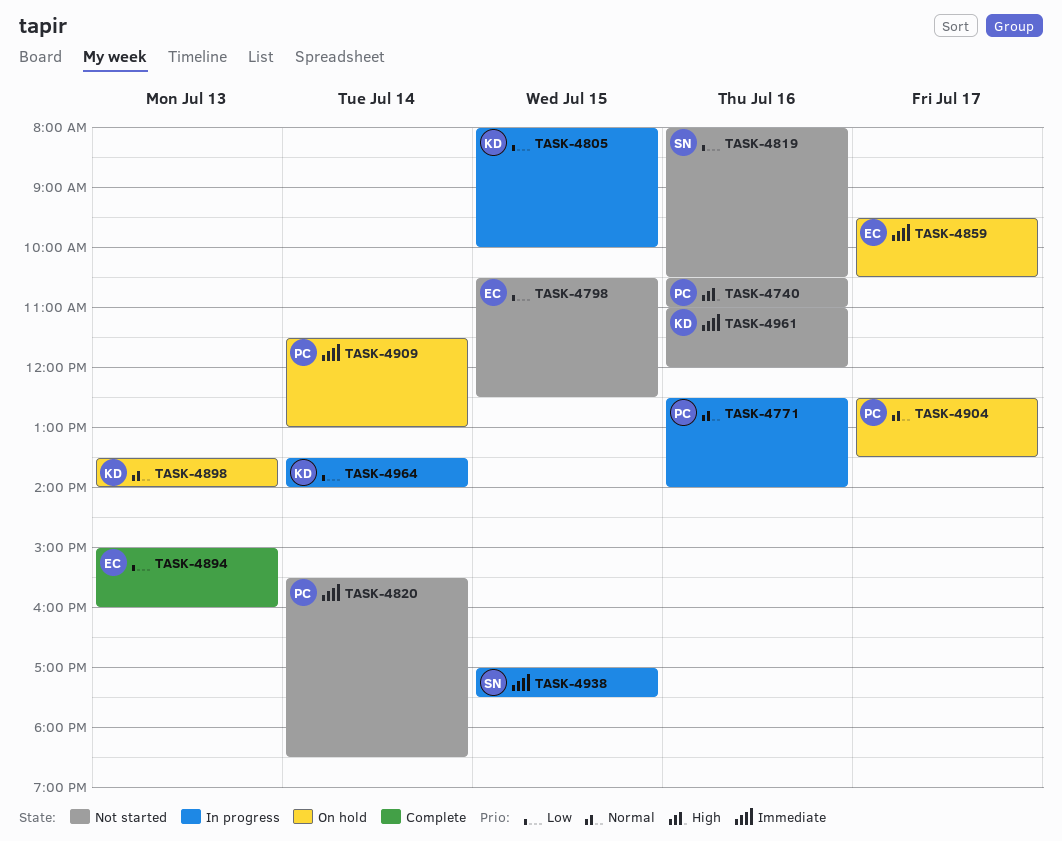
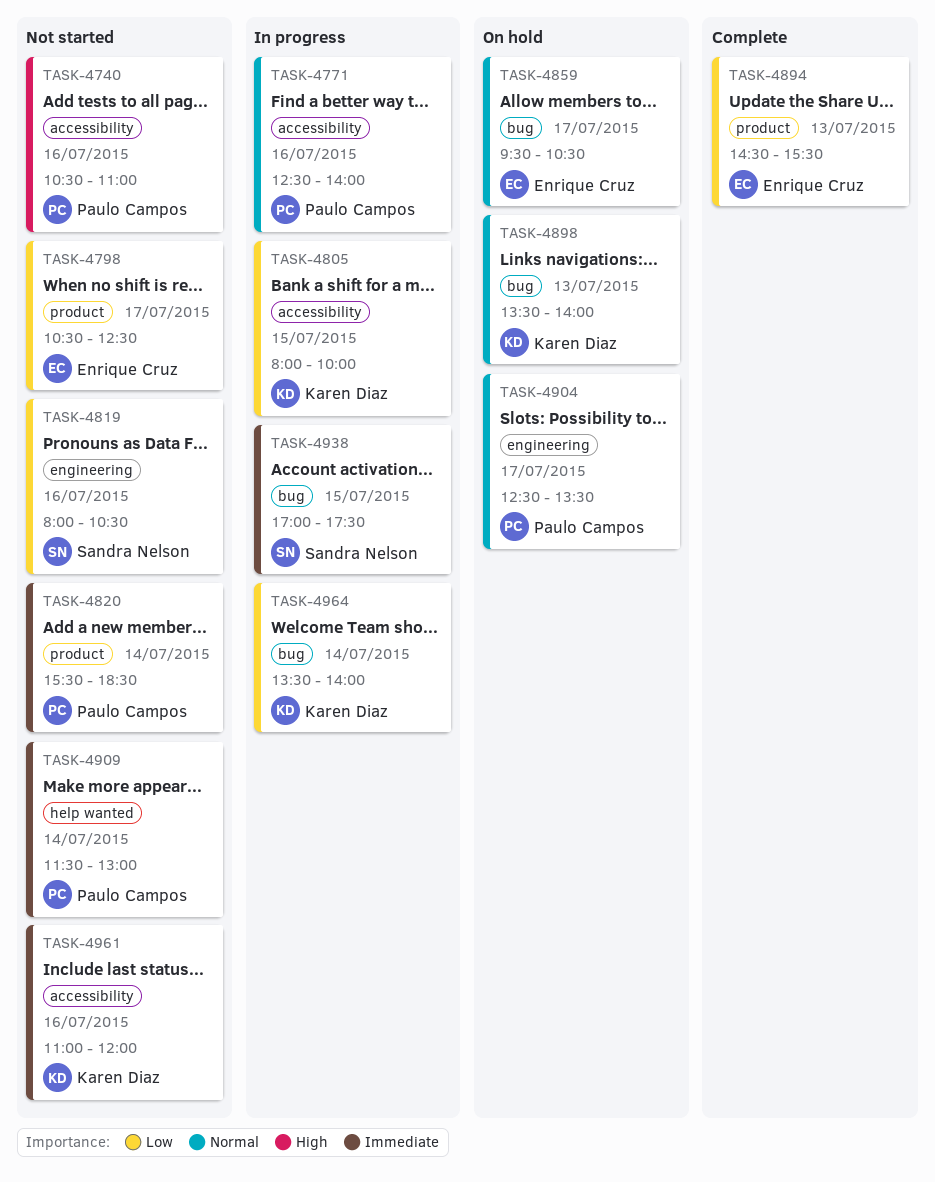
TASK-4798, day: Jul 15 -> Jul 17
TASK-4859, priority: Immediate -> Normal
TASK-4894, begins: 15:00 -> 14:30
TASK-4894, ends: 16:00 -> 15:30
TASK-4909, status: On hold -> Not started

